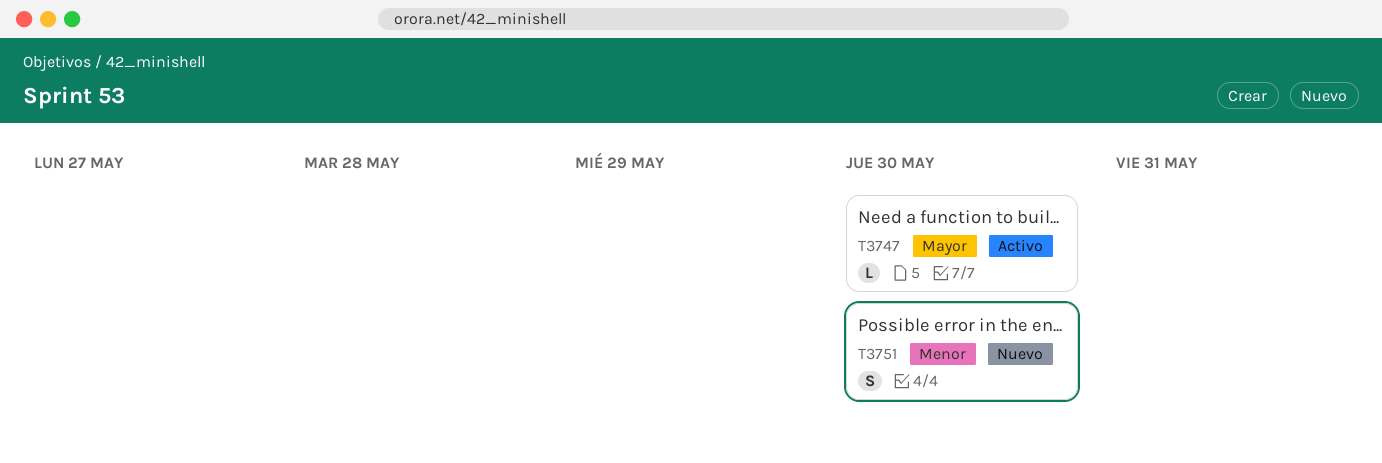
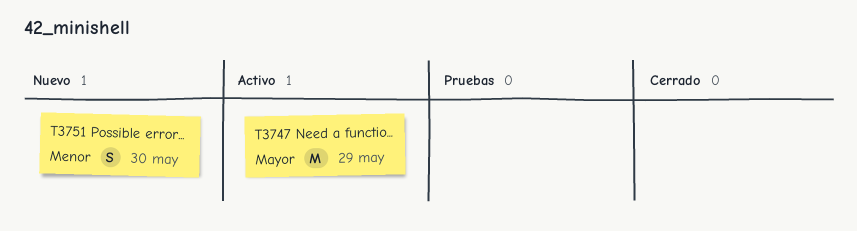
T3747, estimate: L -> M
T3747, due: May 30 -> May 29

